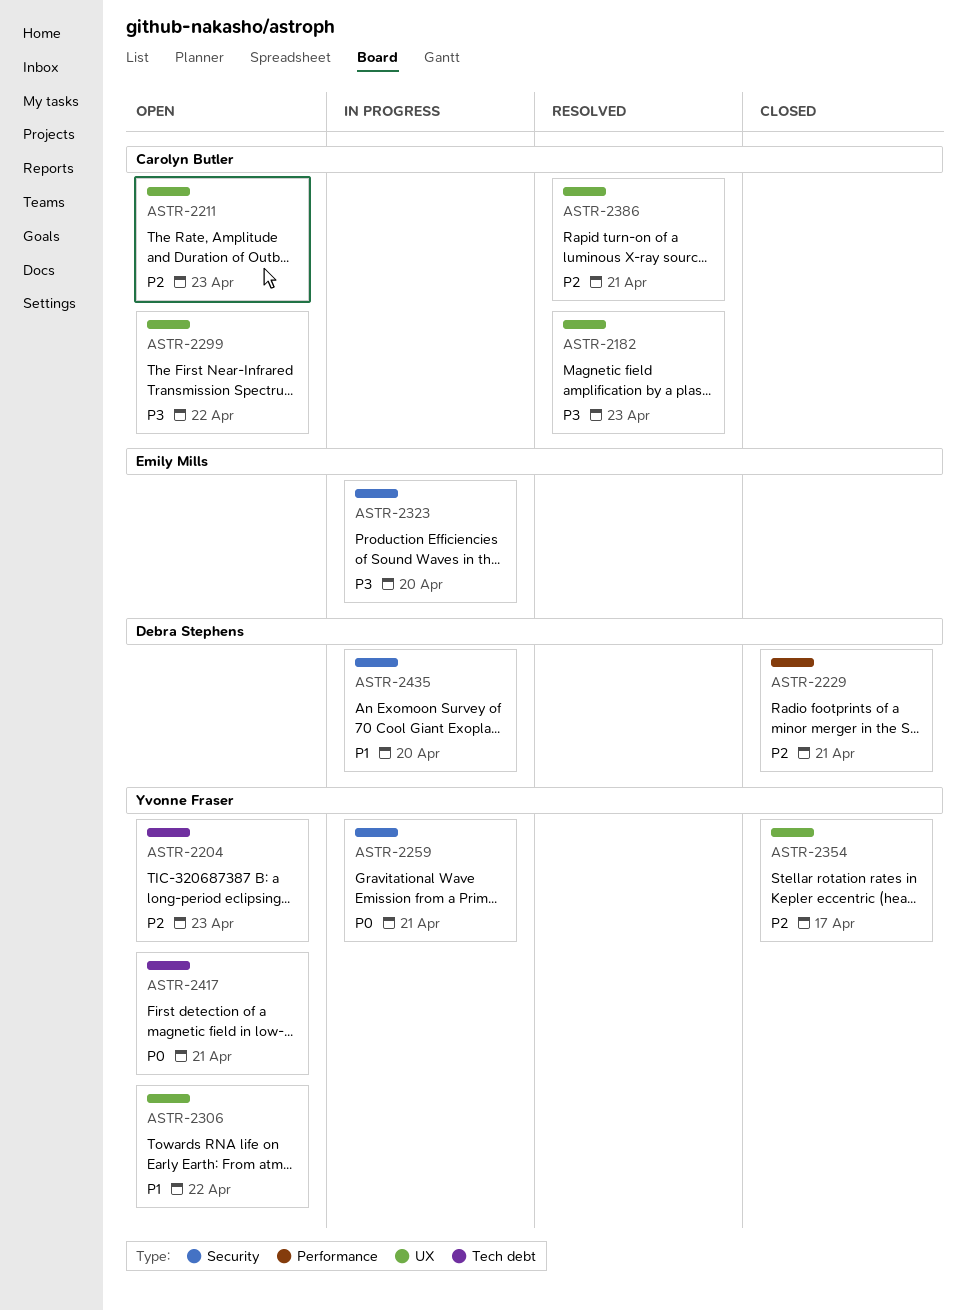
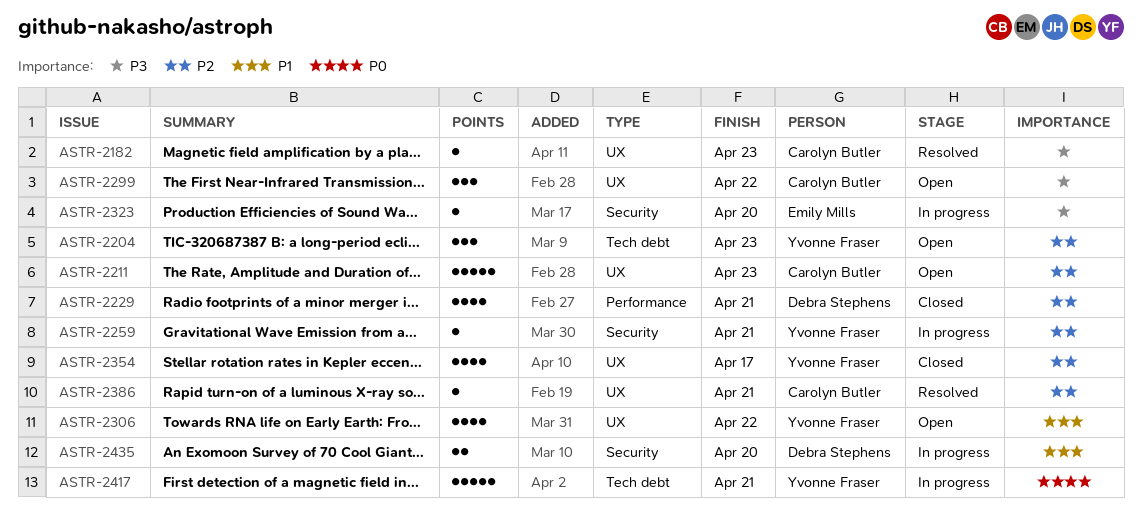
ASTR-2259, priority: P0 -> P2
ASTR-2417, status: Open -> In progress

